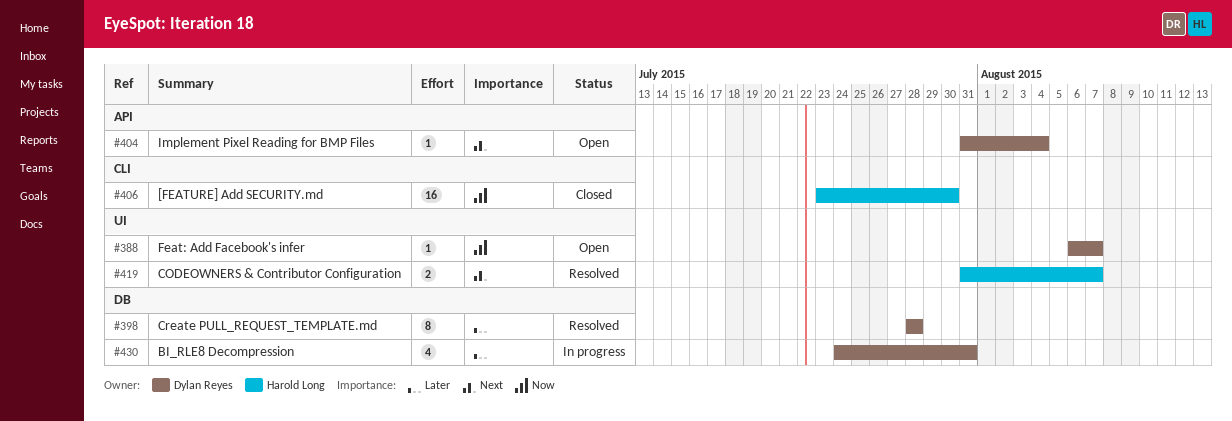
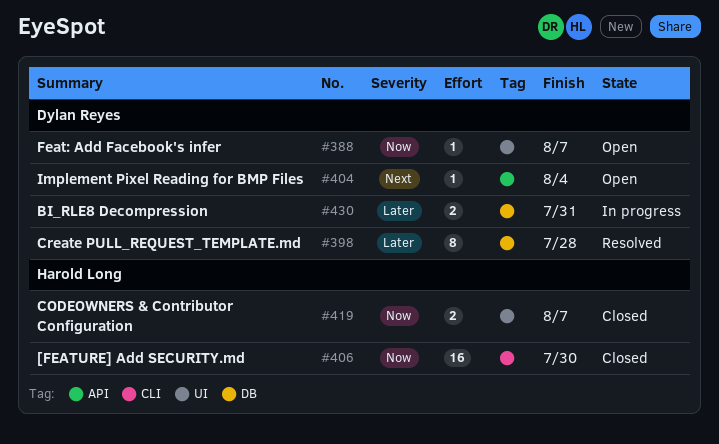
#419, status: Resolved -> Closed
#419, priority: Next -> Now
#430, estimate: 4 -> 2

